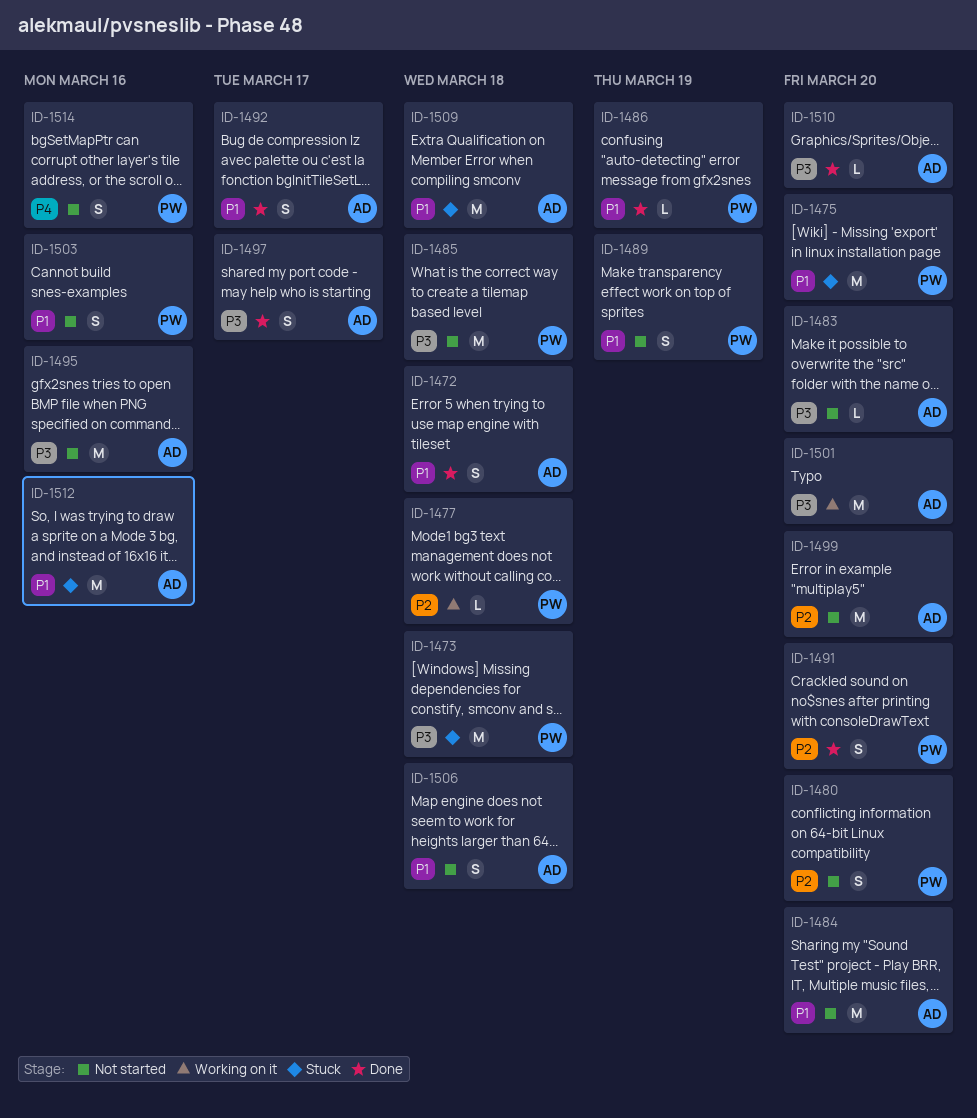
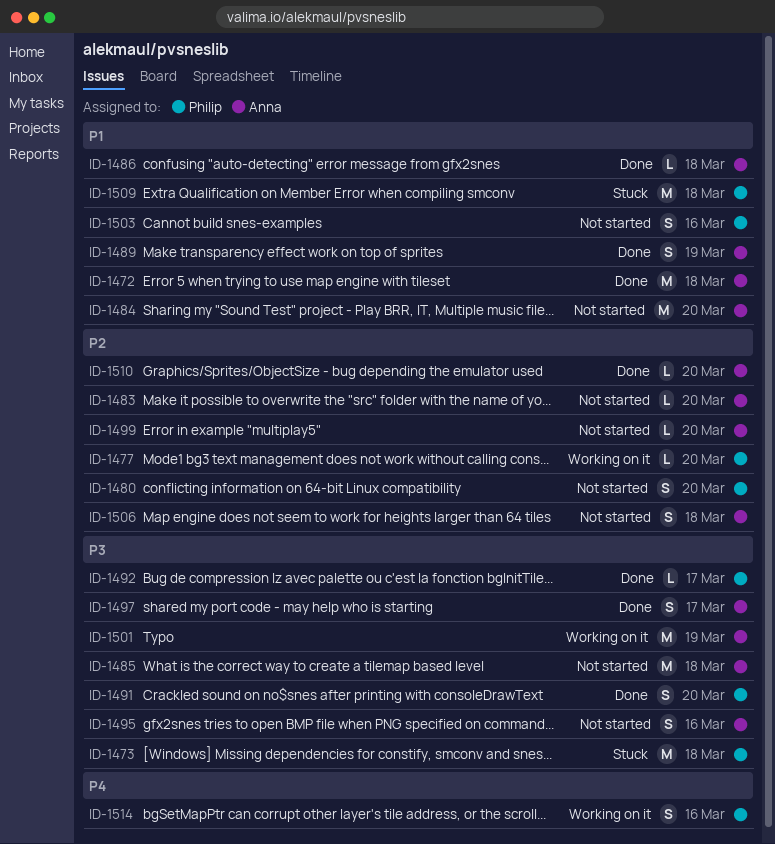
ID-1472, estimate: S -> M
ID-1475: present -> none
ID-1477, due: Mar 18 -> Mar 20
ID-1483, priority: P3 -> P2
ID-1485, owner: Philip -> Anna
ID-1486, owner: Philip -> Anna
ID-1486, due: Mar 19 -> Mar 18
ID-1489, status: Not started -> Done
ID-1489, owner: Philip -> Anna
ID-1491, priority: P2 -> P3
ID-1492, owner: Anna -> Philip
ID-1492, priority: P1 -> P3
ID-1492, estimate: S -> L
ID-1495, estimate: M -> S
ID-1499, estimate: M -> L
ID-1501, due: Mar 20 -> Mar 19
ID-1506, priority: P1 -> P2
ID-1509, owner: Anna -> Philip
ID-1510, priority: P3 -> P2
ID-1512: present -> none
ID-1514, status: Not started -> Working on it

